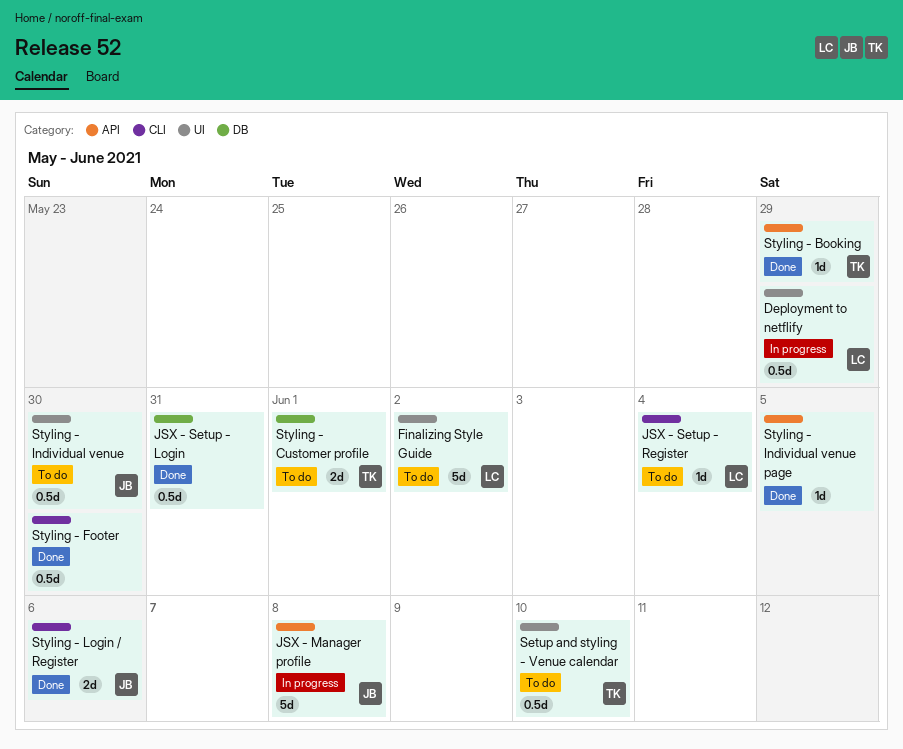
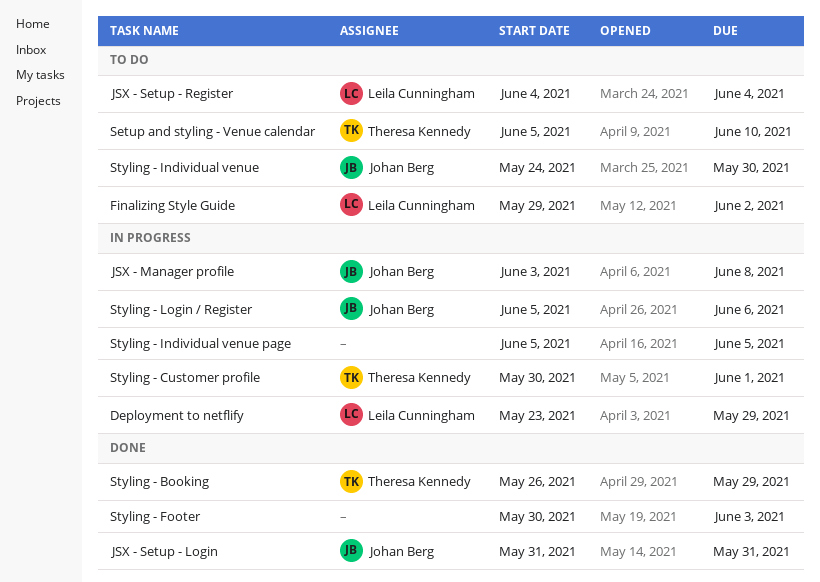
JSX - Setup - Login, owner: none -> Johan Berg
Styling - Customer profile, status: To do -> In progress
Styling - Footer, due: May 30 -> Jun 3
Styling - Individual venue page, status: Done -> In progress
Styling - Login / Register, status: Done -> In progress

